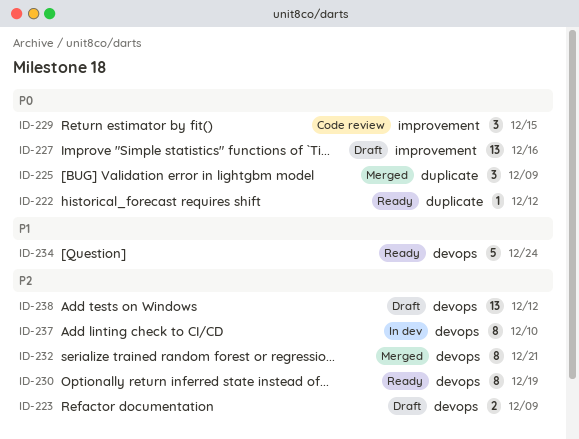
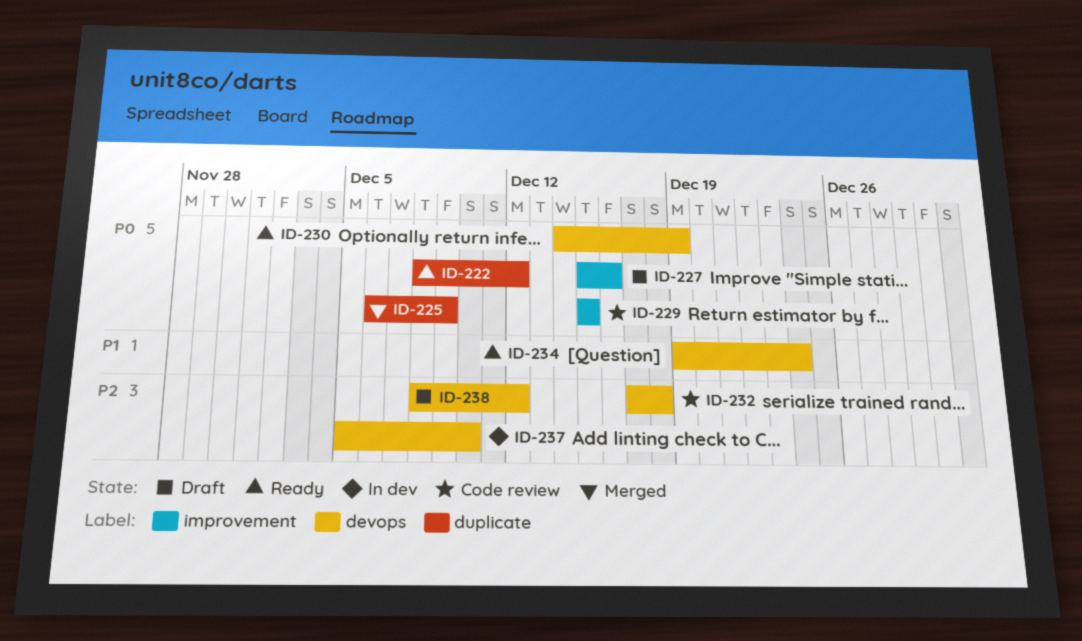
ID-223: present -> none
ID-230, priority: P2 -> P0
ID-232, status: Merged -> Code review
ID-232, due: Dec 21 -> Dec 18

